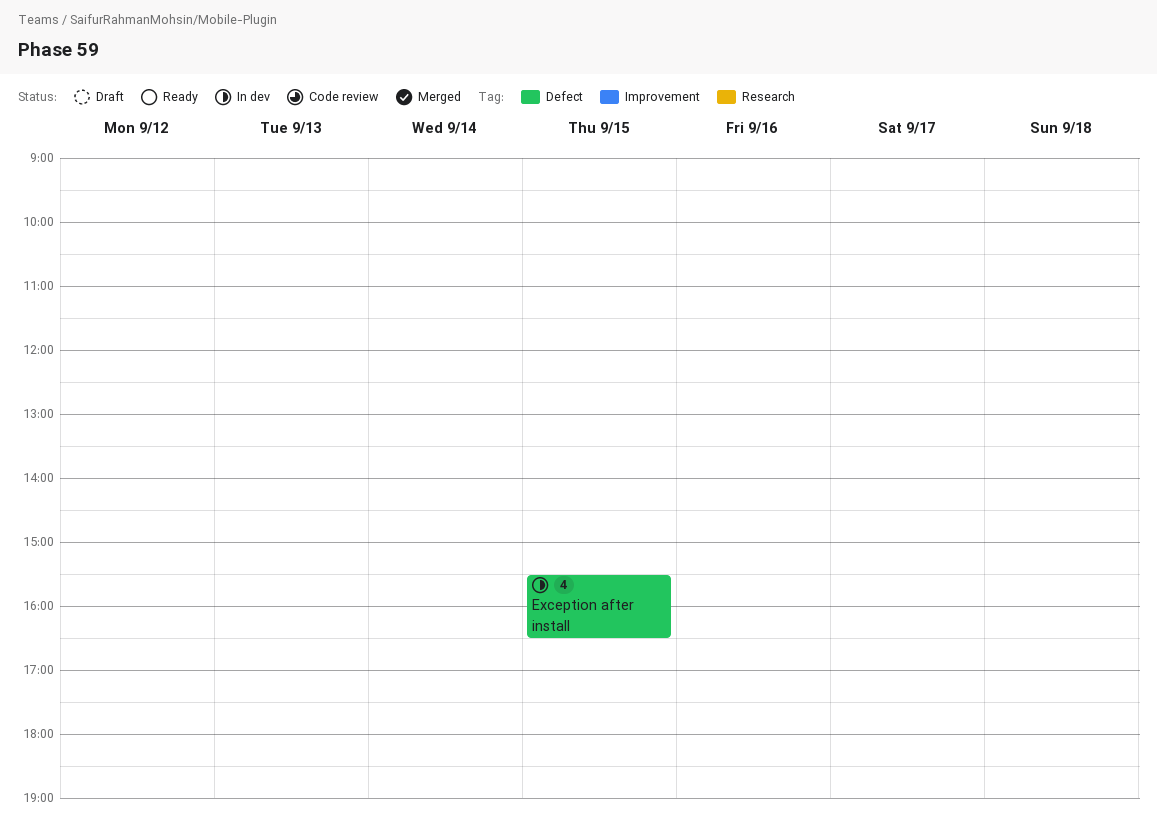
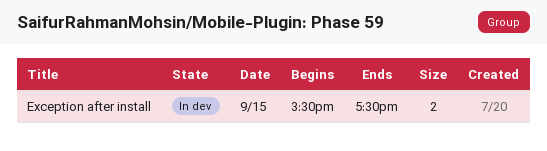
Exception after install, estimate: 4 -> 2
Exception after install, ends: 16:30 -> 17:30

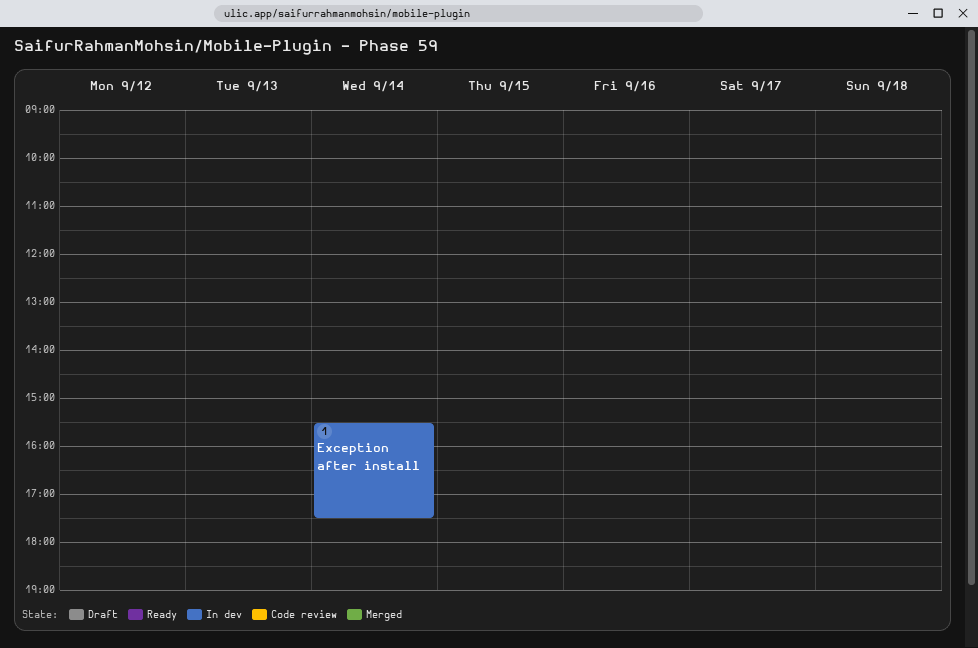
Exception after install, estimate: 2 -> 1
Exception after install, day: Sep 15 -> Sep 14

